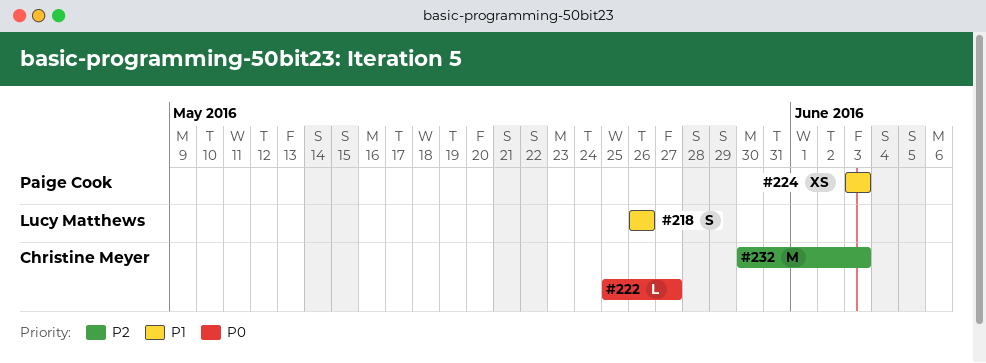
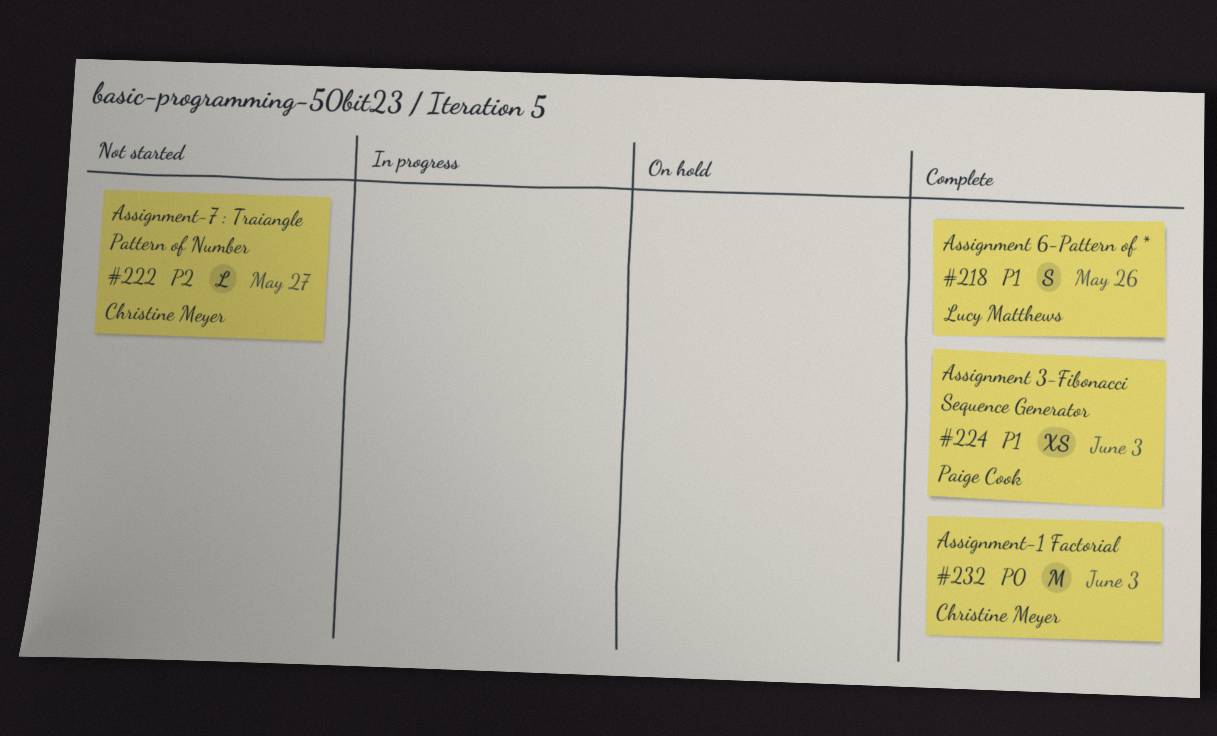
#222, priority: P0 -> P2
#232, priority: P2 -> P0

